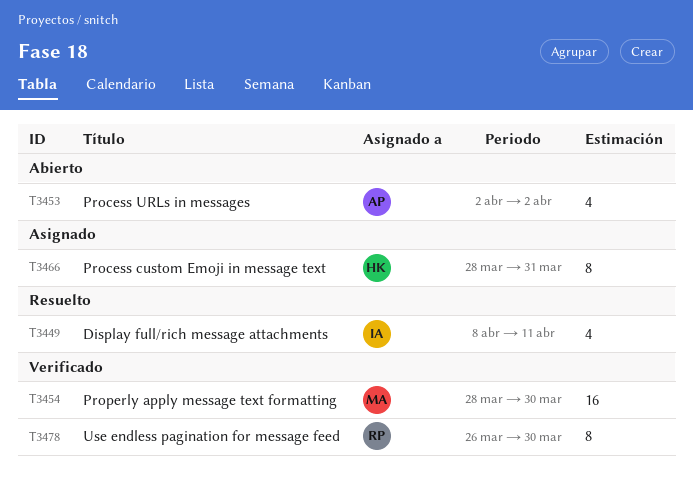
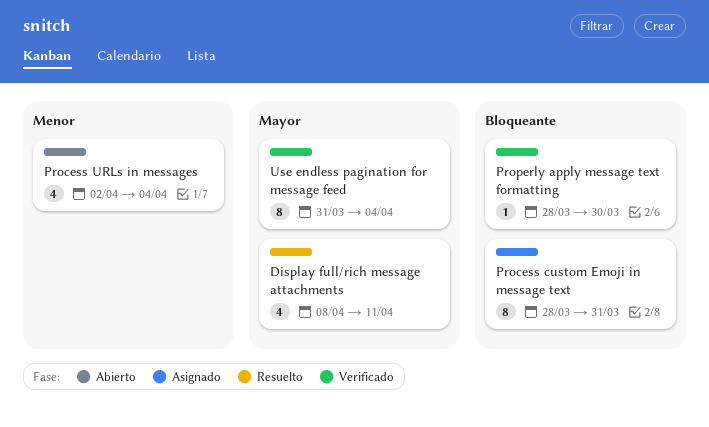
Process URLs in messages, due: Apr 2 -> Apr 4
Properly apply message text formatting, estimate: 16 -> 1
Use endless pagination for message feed, start: Mar 26 -> Mar 31
Use endless pagination for message feed, due: Mar 30 -> Apr 4

